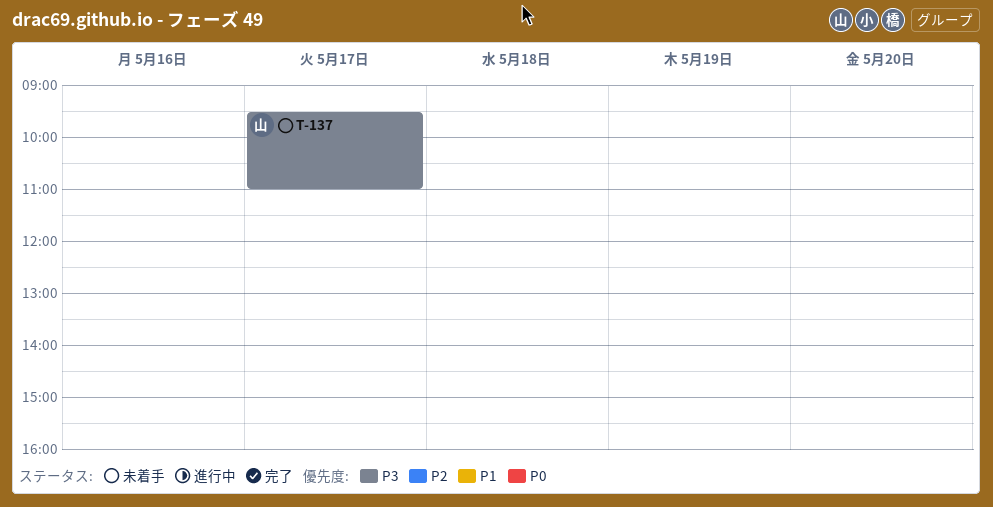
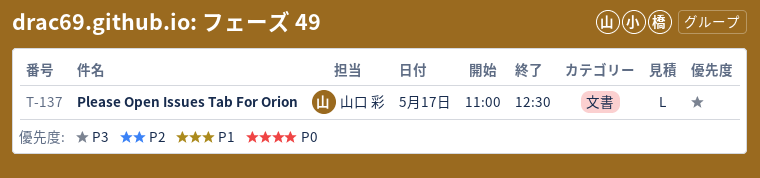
T-137, begins: 09:30 -> 11:00
T-137, ends: 11:00 -> 12:30

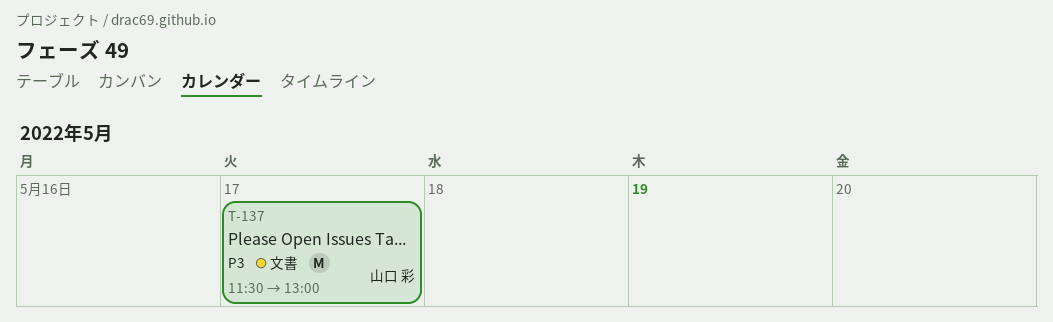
T-137, estimate: L -> M
T-137, begins: 11:00 -> 11:30
T-137, ends: 12:30 -> 13:00

